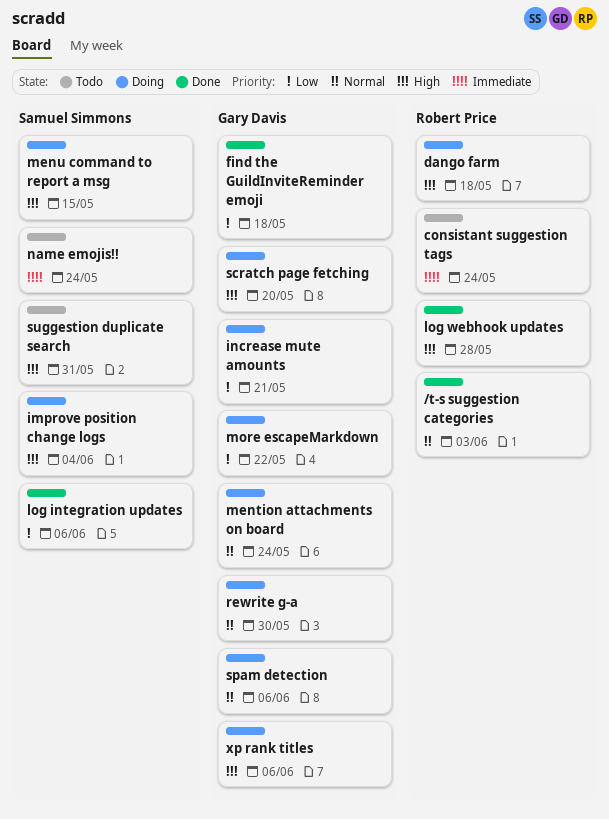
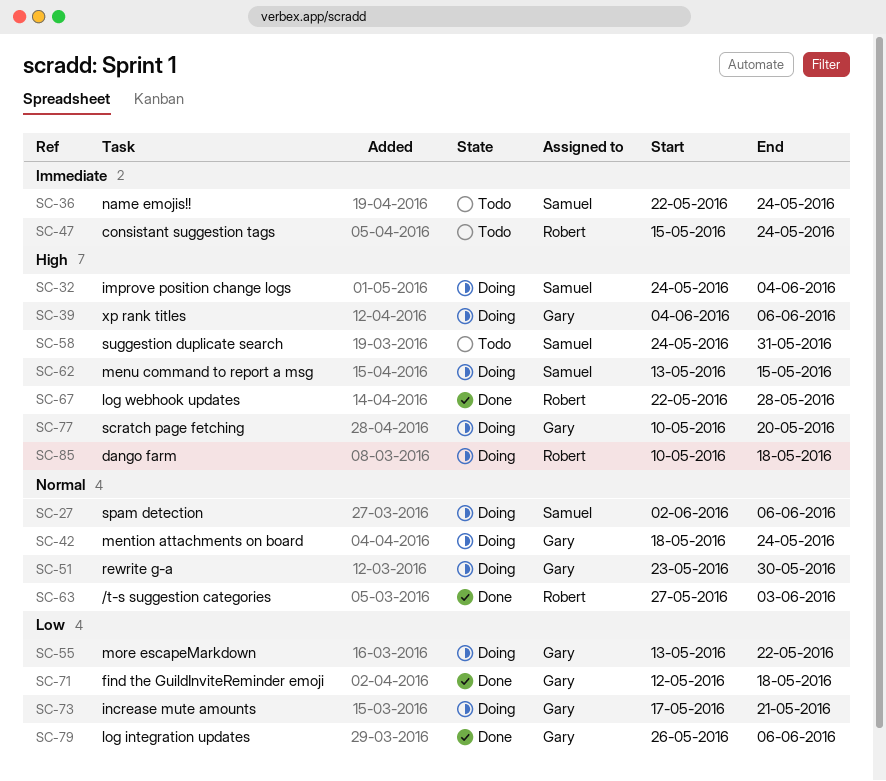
log integration updates, owner: Samuel Simmons -> Gary Davis
spam detection, owner: Gary Davis -> Samuel Simmons

